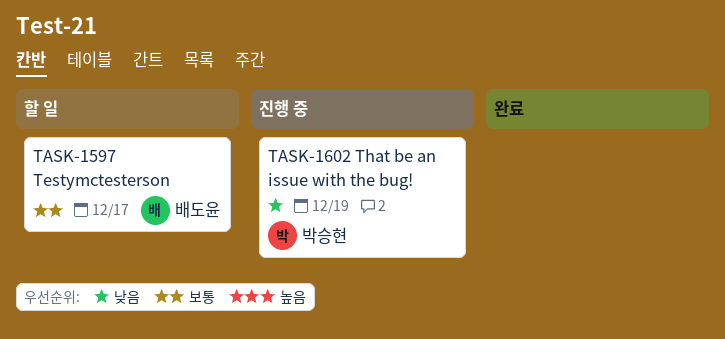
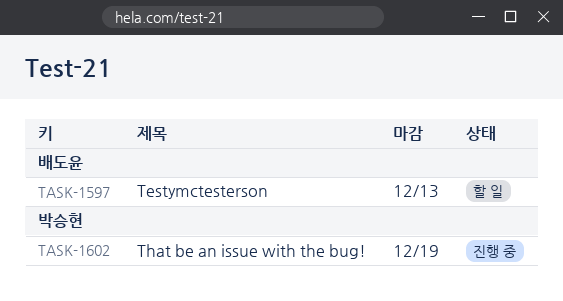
TASK-1597, due: Dec 17 -> Dec 13

